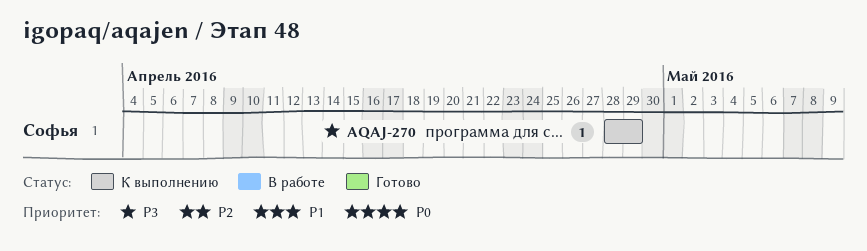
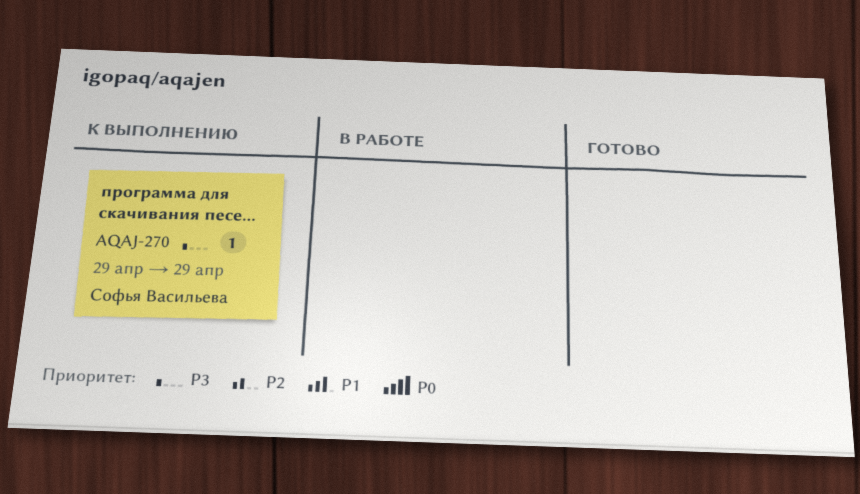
AQAJ-270, start: Apr 28 -> Apr 29

